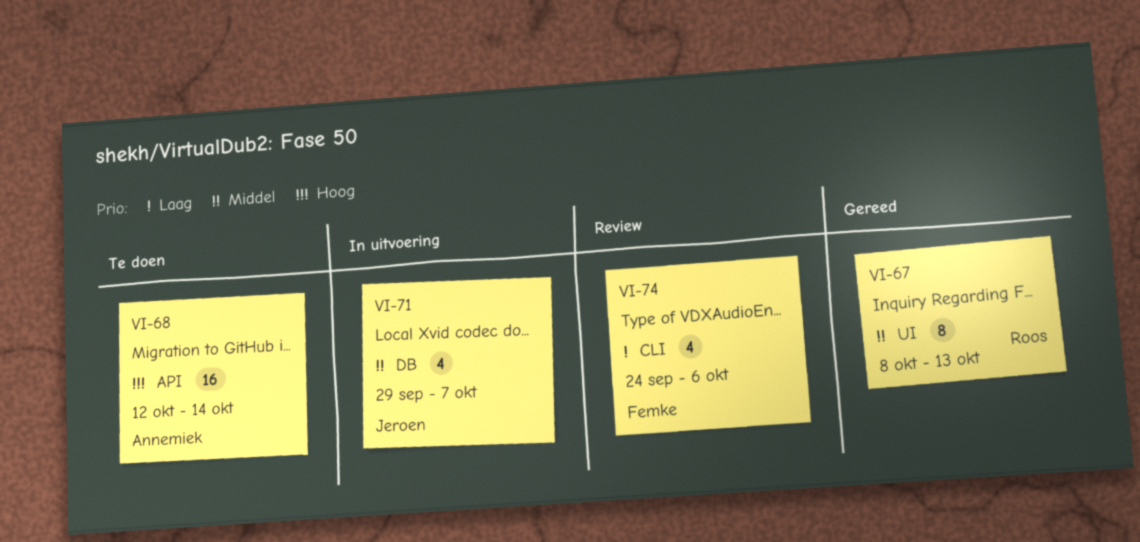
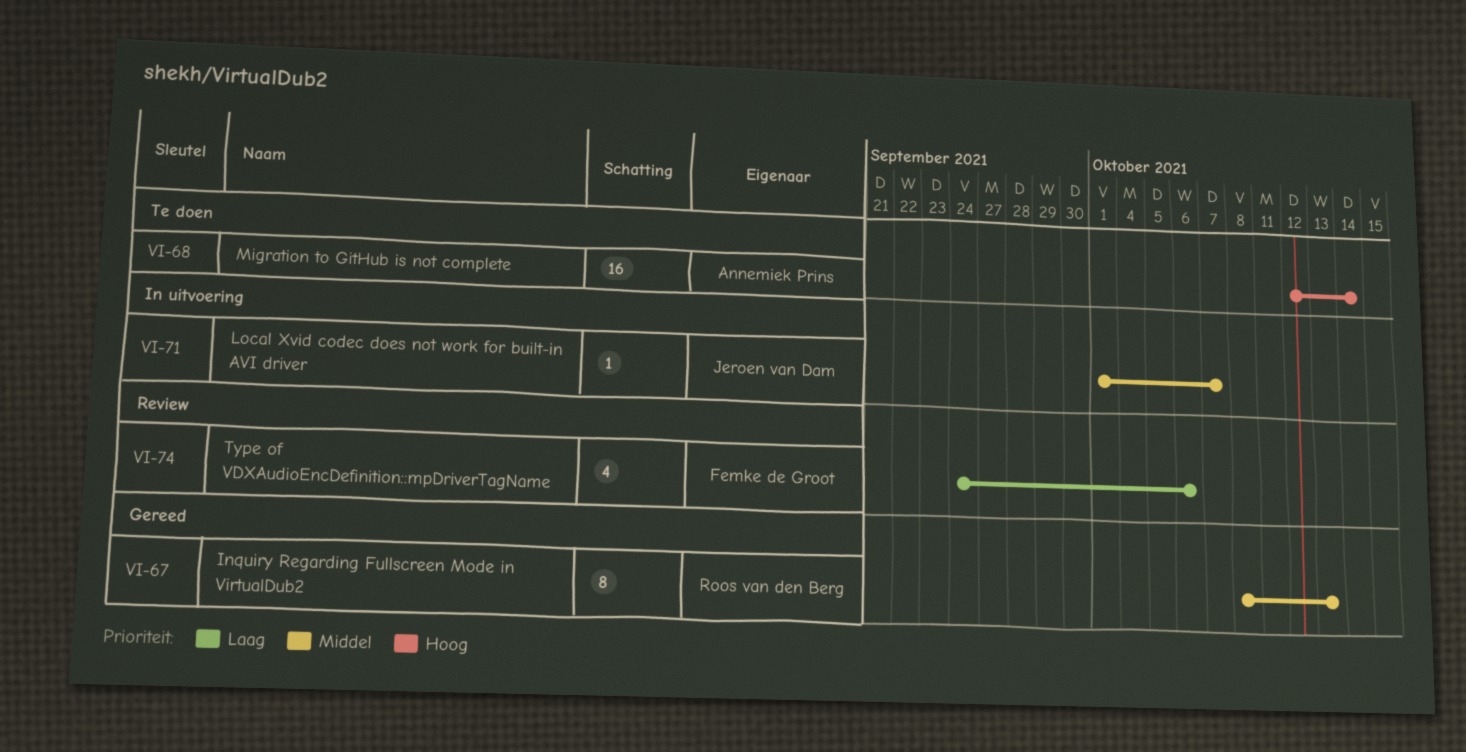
VI-71, estimate: 4 -> 1
VI-71, start: Sep 29 -> Oct 1

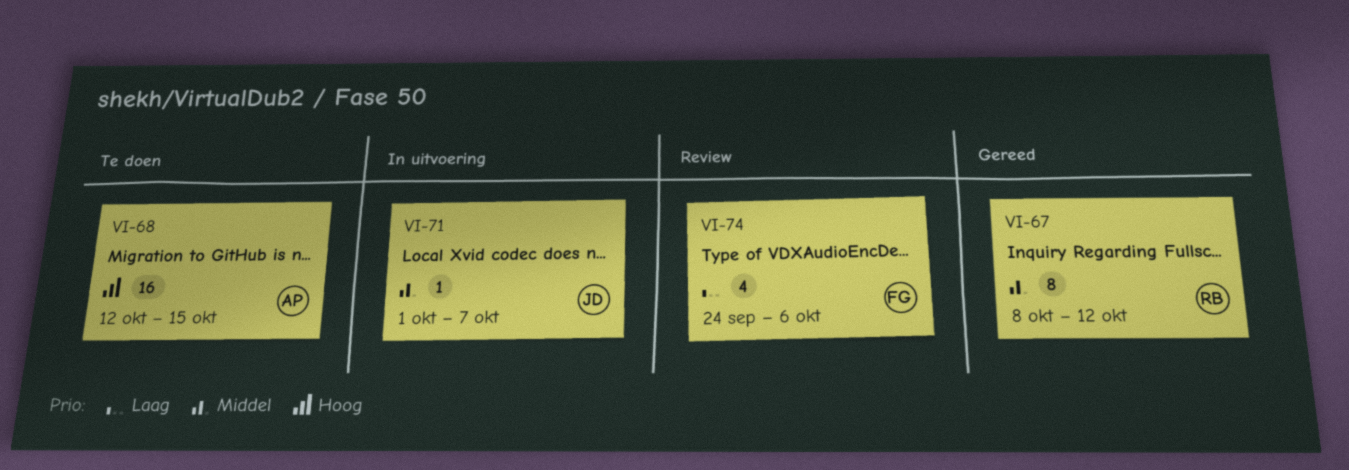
VI-67, due: Oct 13 -> Oct 12
VI-68, due: Oct 14 -> Oct 15

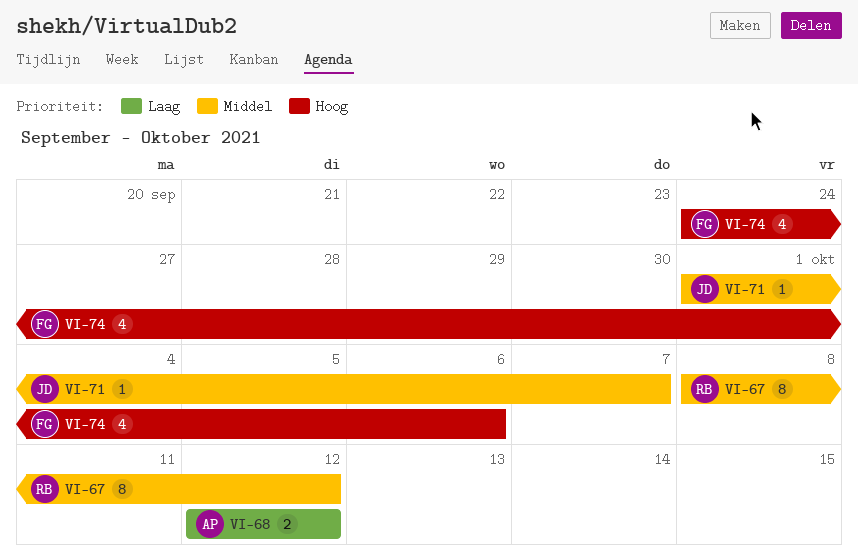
VI-68, priority: Hoog -> Laag
VI-68, estimate: 16 -> 2
VI-68, due: Oct 15 -> Oct 12
VI-74, priority: Laag -> Hoog

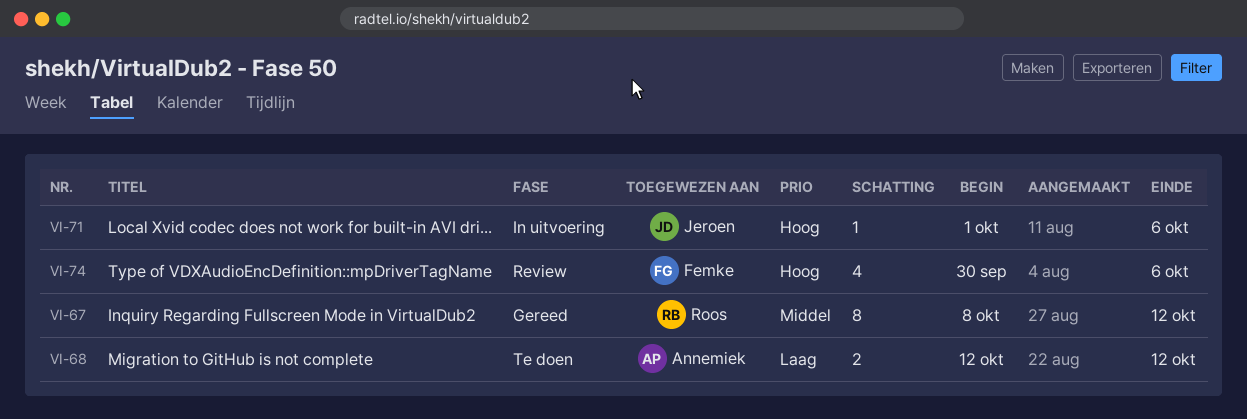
VI-71, priority: Middel -> Hoog
VI-71, due: Oct 7 -> Oct 6
VI-74, start: Sep 24 -> Sep 30

